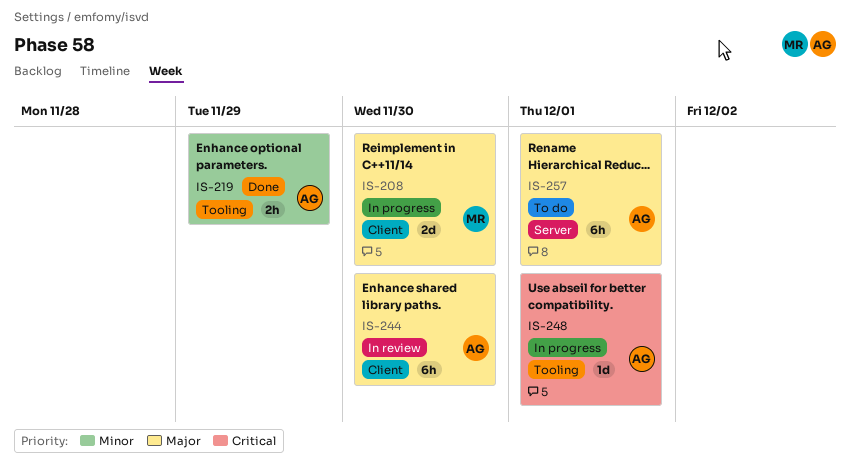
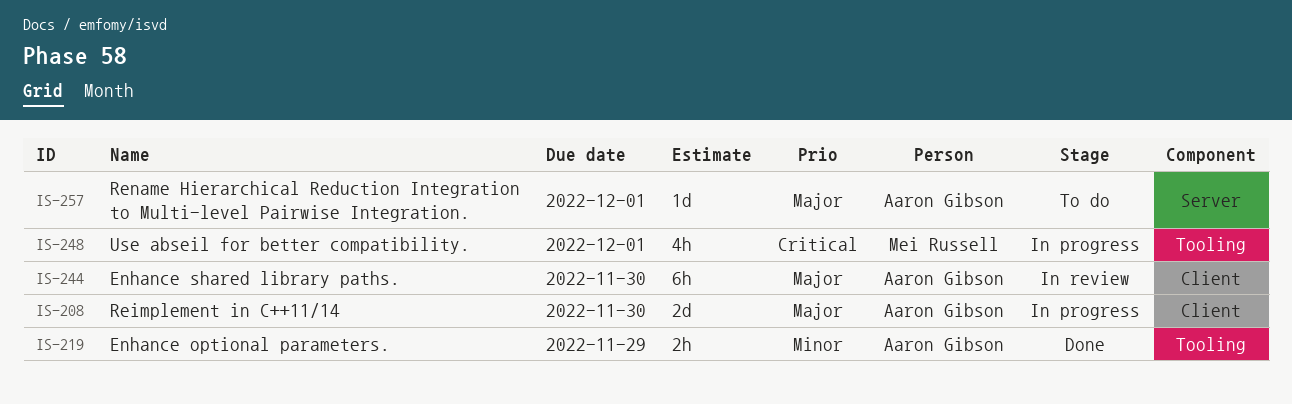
IS-208, owner: Mei Russell -> Aaron Gibson
IS-248, owner: Aaron Gibson -> Mei Russell
IS-248, estimate: 1d -> 4h
IS-257, estimate: 6h -> 1d

